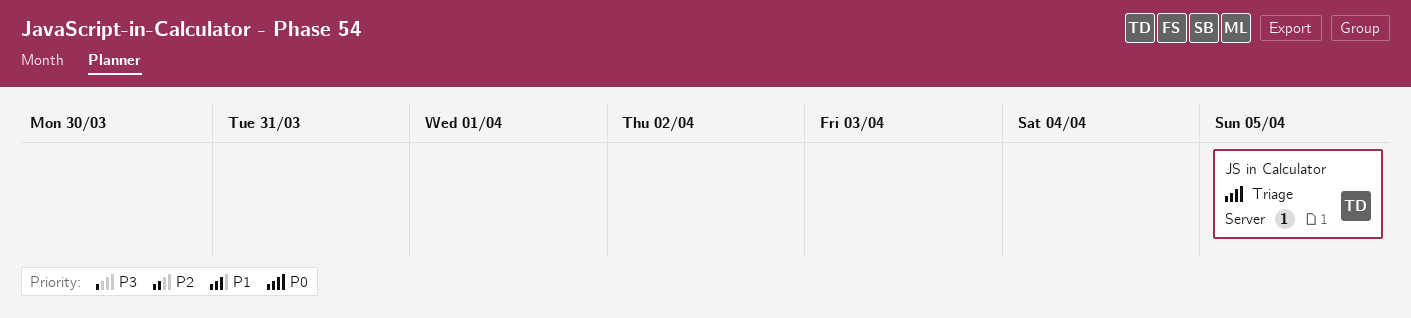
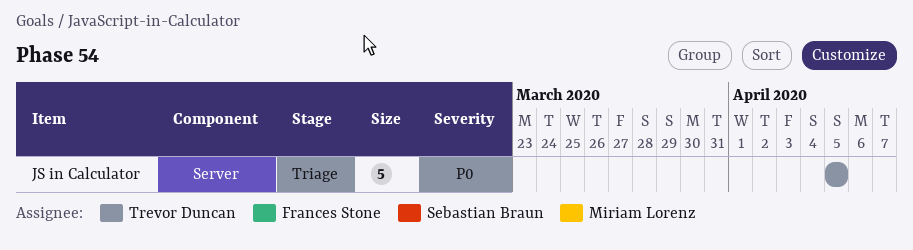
JS in Calculator, estimate: 1 -> 5

